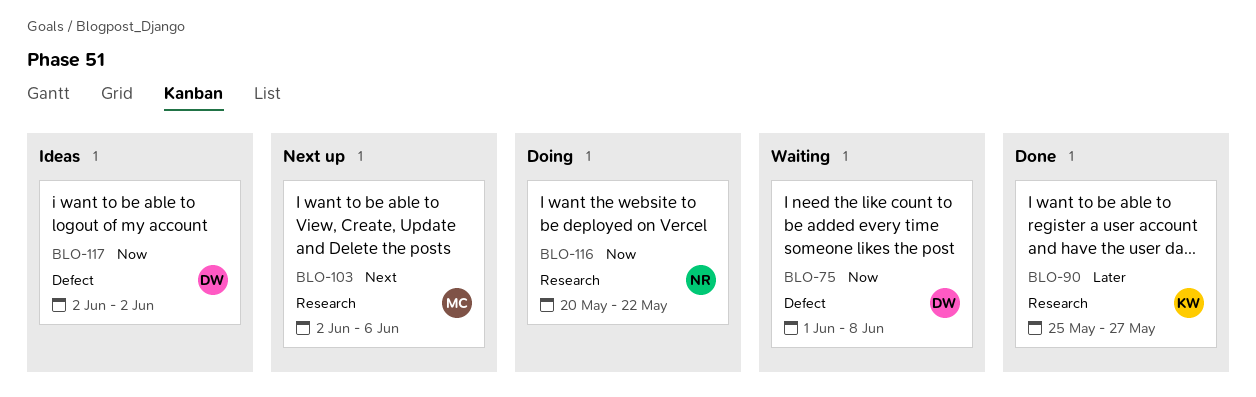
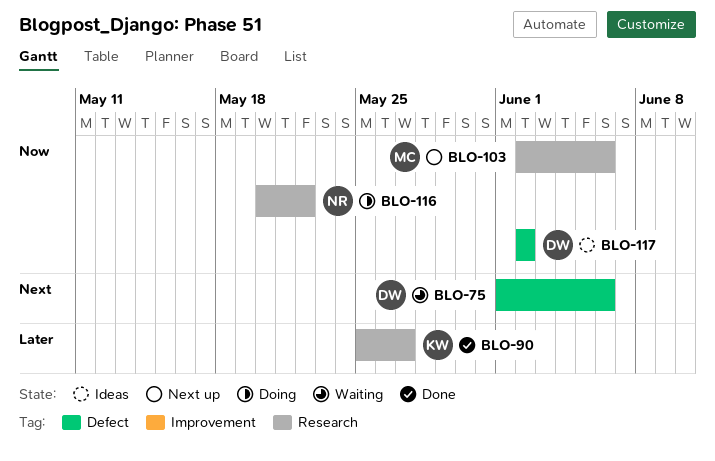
BLO-75, priority: Now -> Next
BLO-75, due: Jun 8 -> Jun 6
BLO-103, priority: Next -> Now

